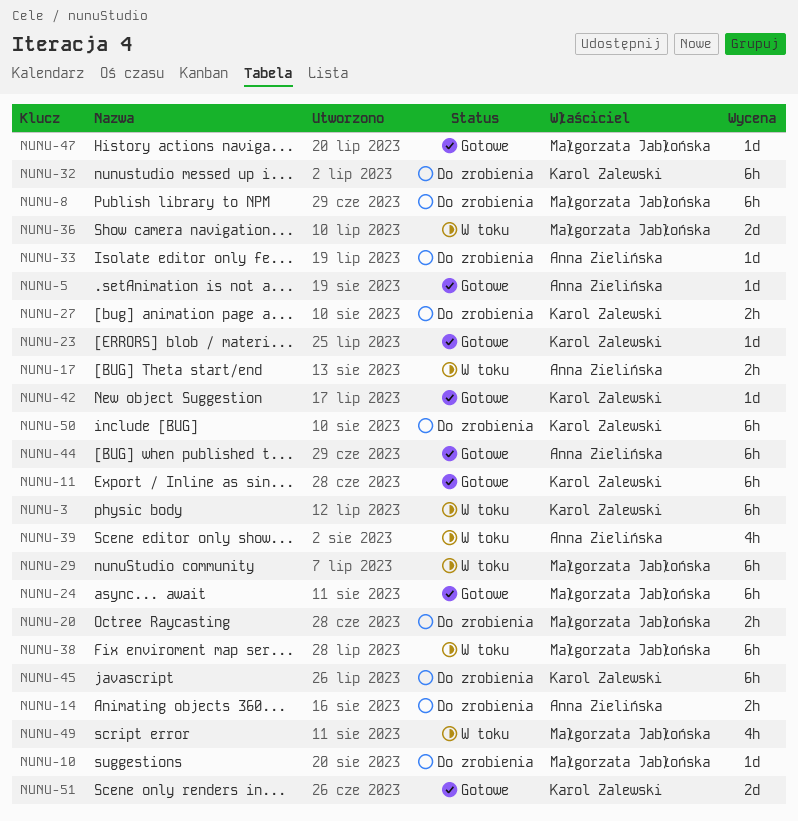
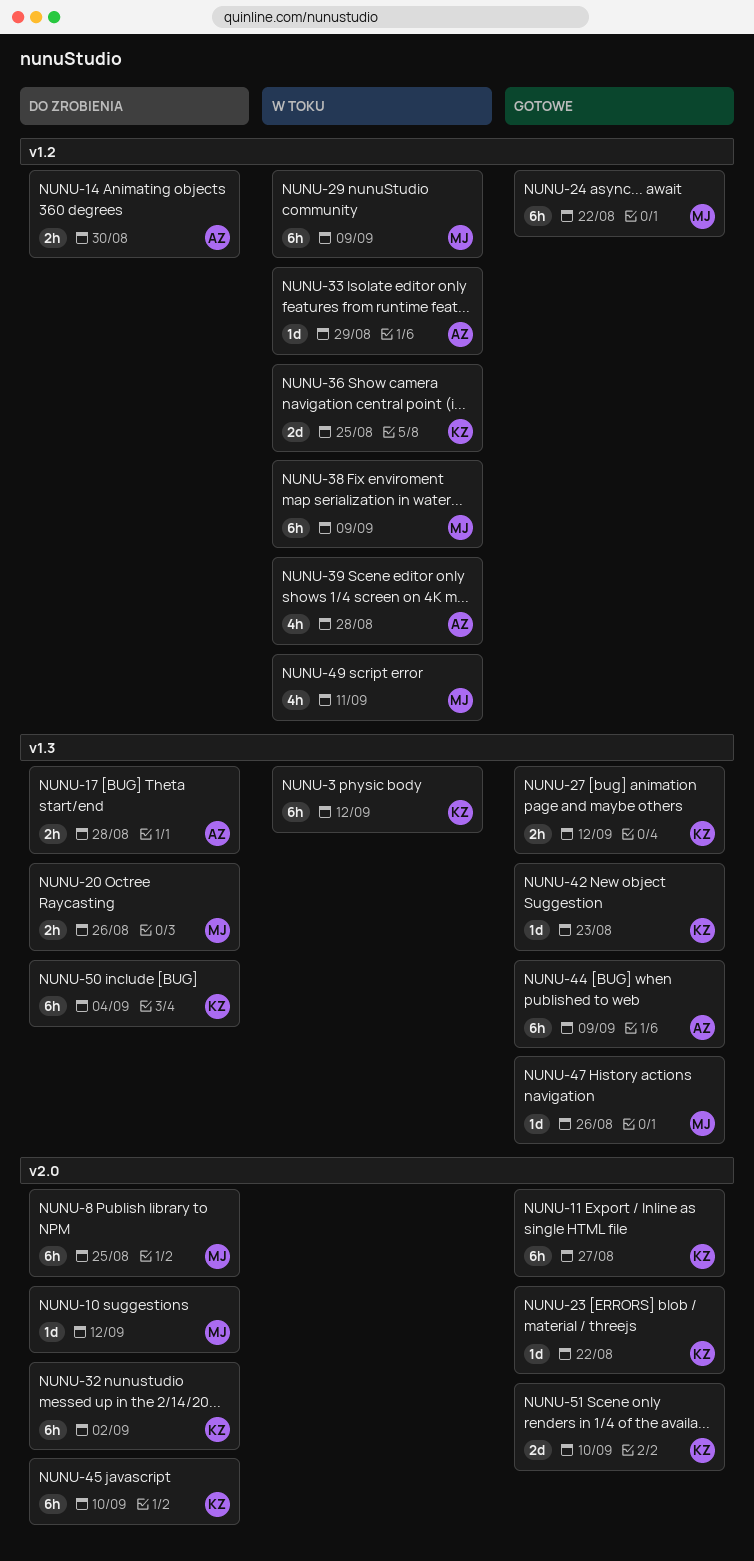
NUNU-5: present -> none
NUNU-17, status: W toku -> Do zrobienia
NUNU-27, status: Do zrobienia -> Gotowe
NUNU-33, status: Do zrobienia -> W toku
NUNU-36, owner: Małgorzata Jabłońska -> Karol Zalewski

